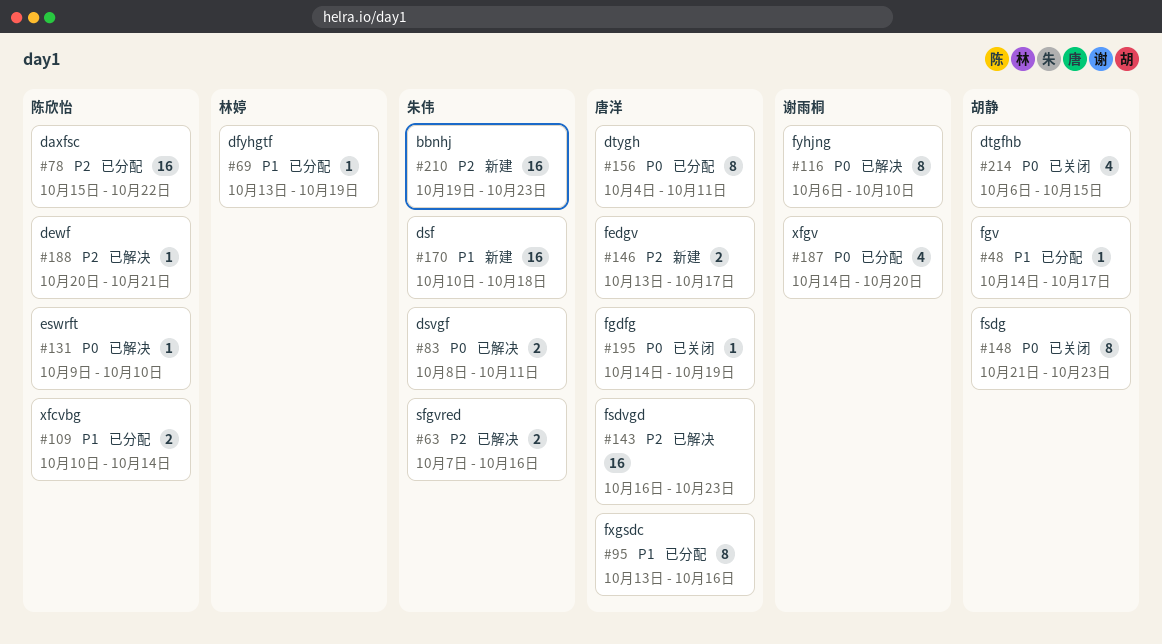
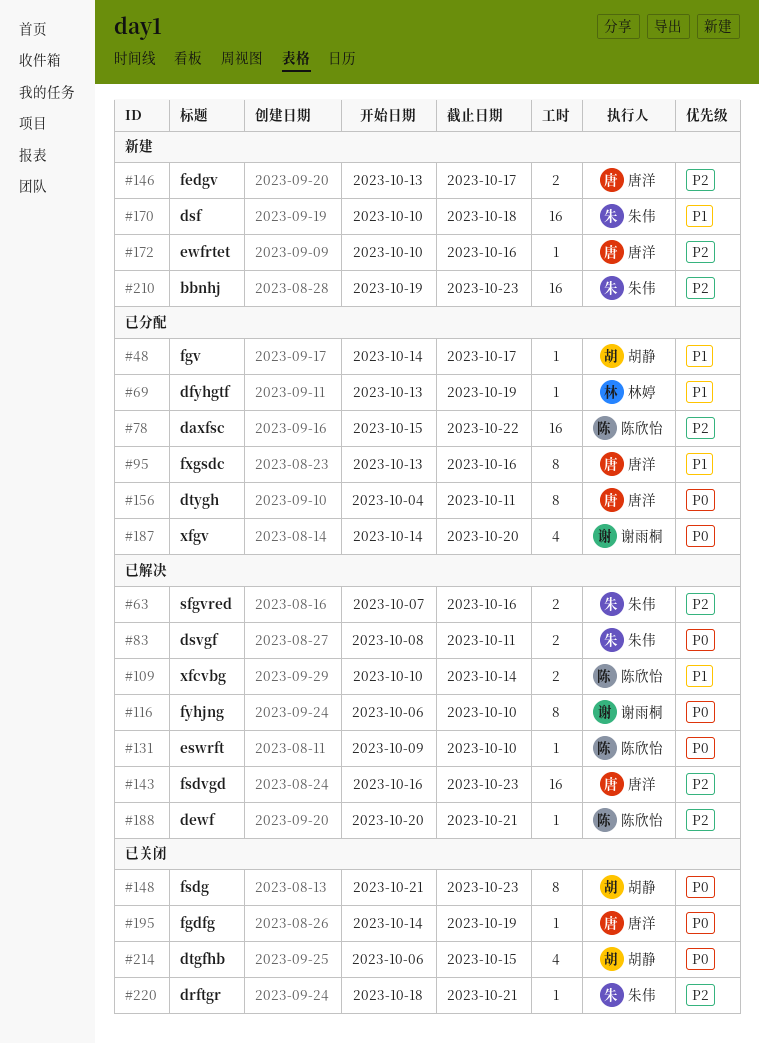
#109, status: 已分配 -> 已解决
#172: none -> present
#220: none -> present

